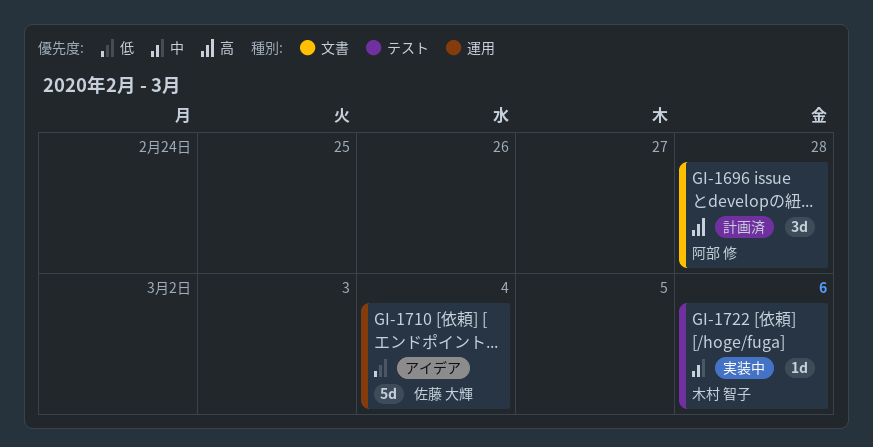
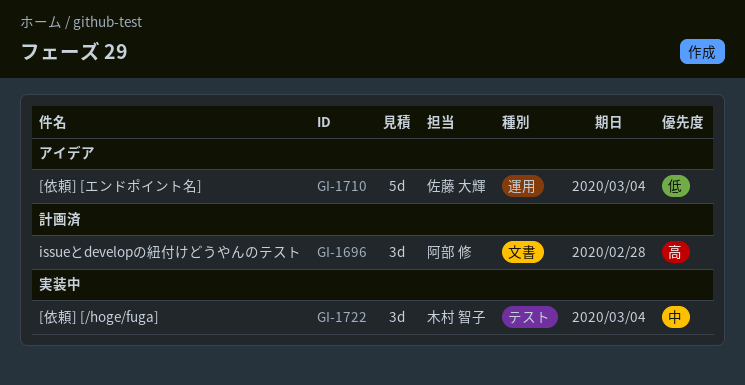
GI-1722, estimate: 1d -> 3d
GI-1722, due: Mar 6 -> Mar 4

